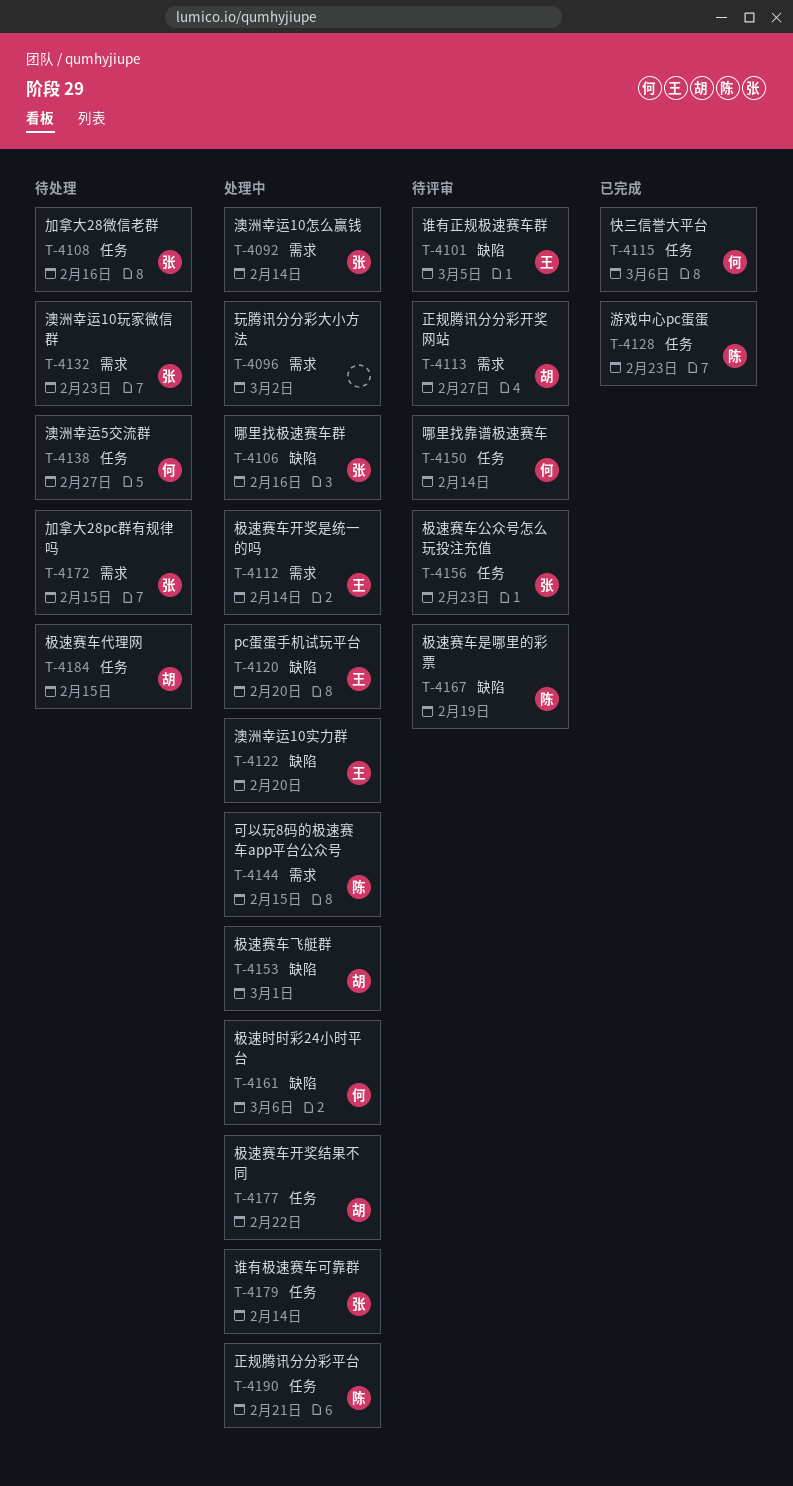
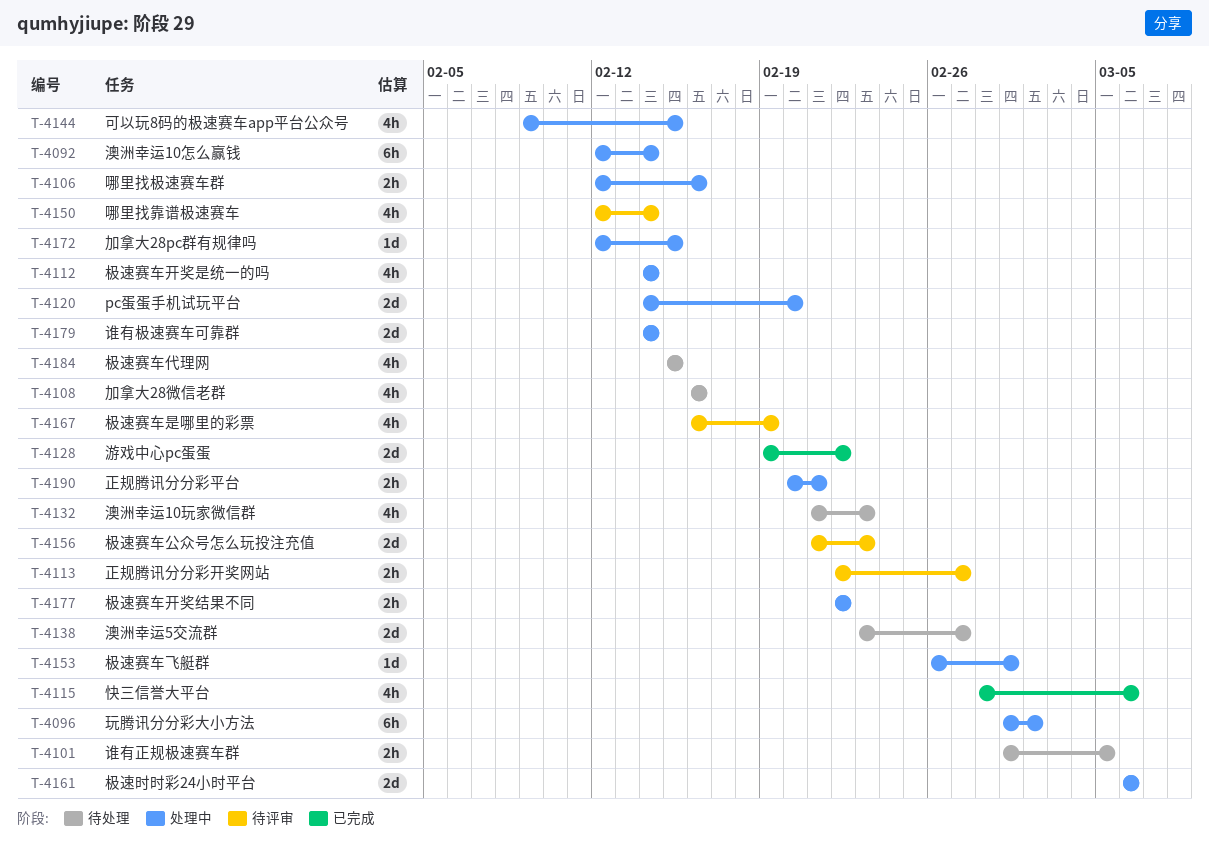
T-4101, status: 待评审 -> 待处理
T-4122: present -> none
T-4128, due: Feb 23 -> Feb 22
T-4172, status: 待处理 -> 处理中

